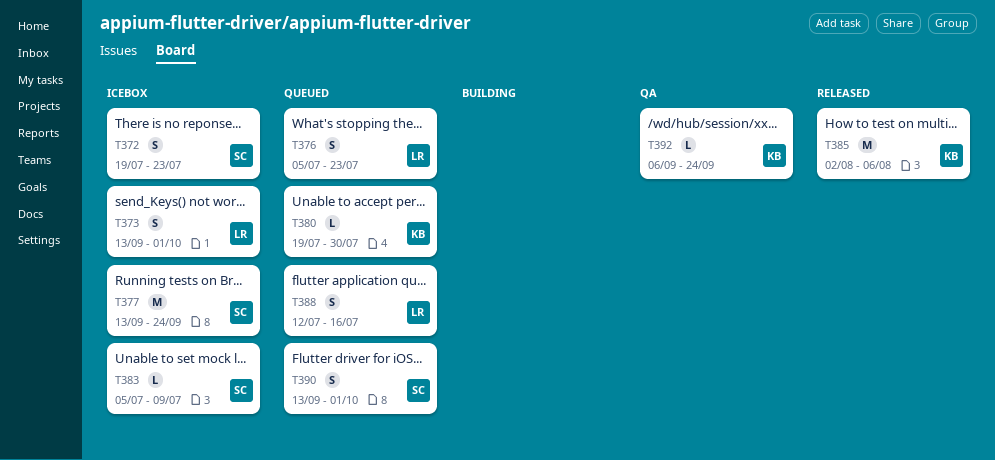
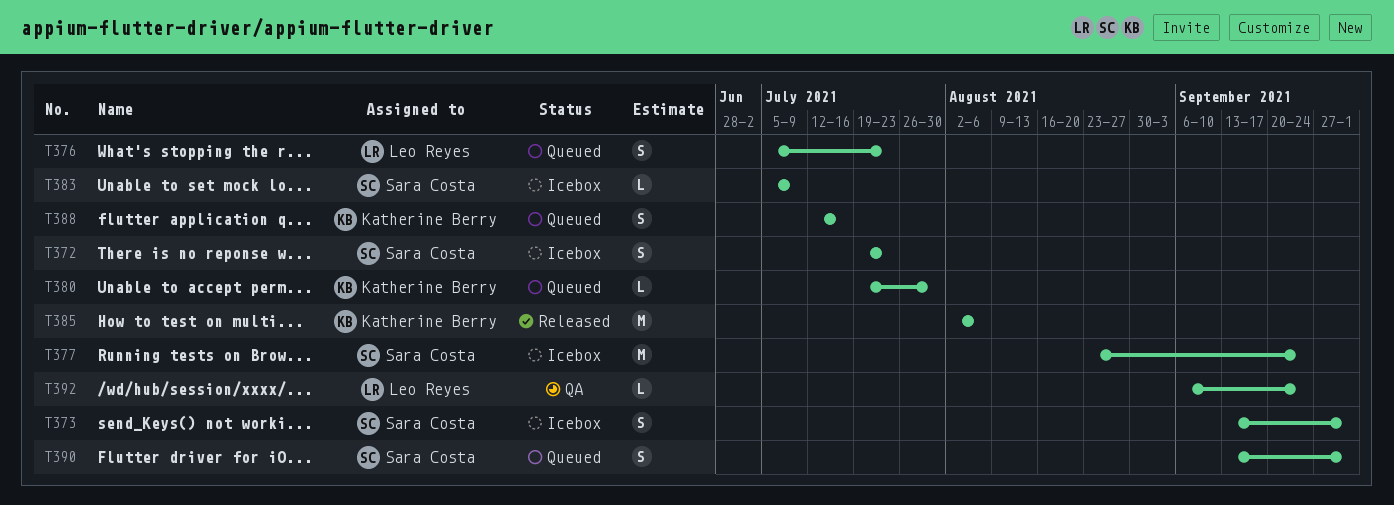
T373, owner: Leo Reyes -> Sara Costa
T377, start: Sep 13 -> Aug 23
T388, owner: Leo Reyes -> Katherine Berry
T392, owner: Katherine Berry -> Leo Reyes

